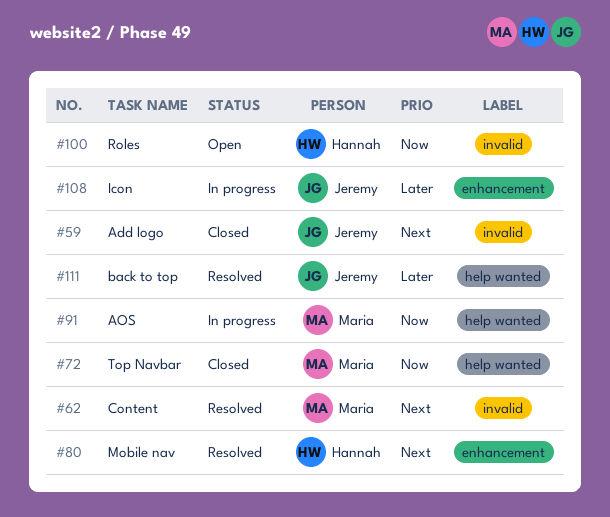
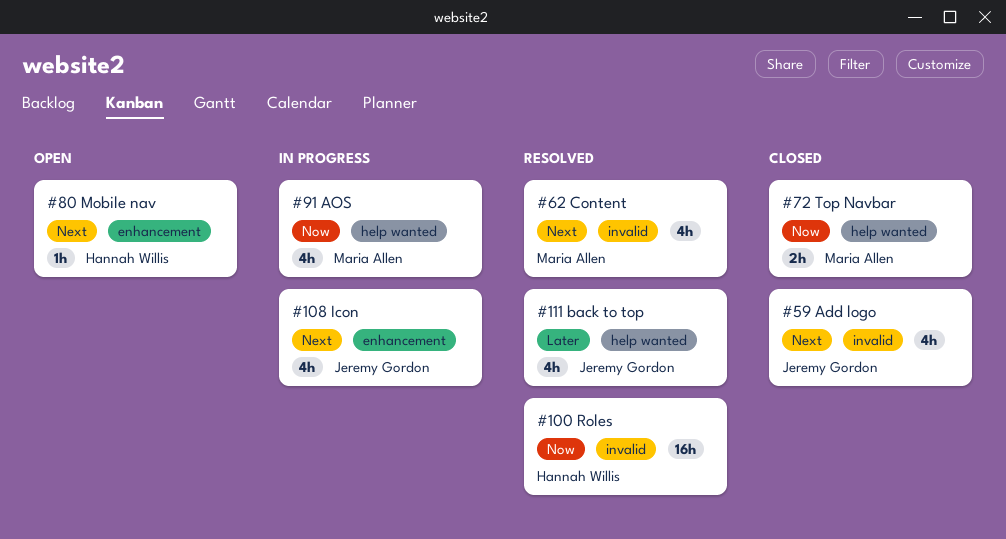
#80, status: Resolved -> Open
#100, status: Open -> Resolved
#108, priority: Later -> Next

